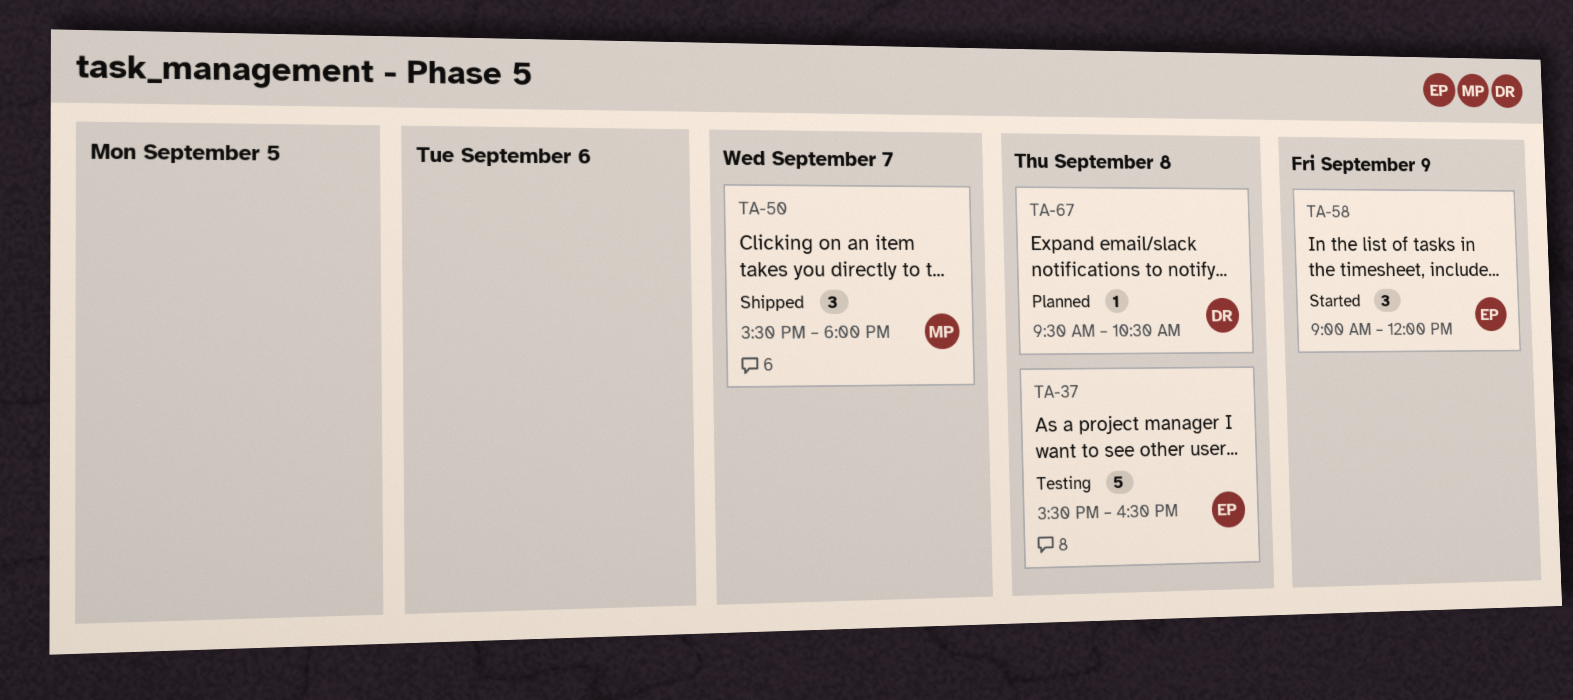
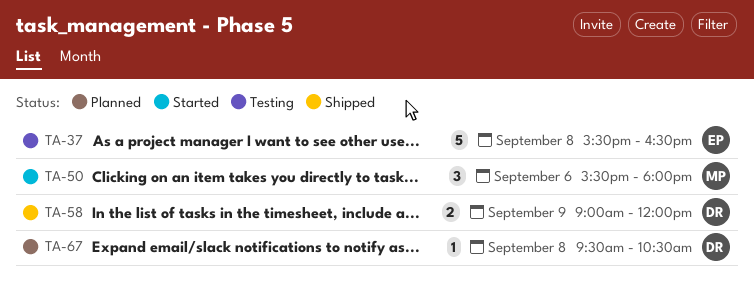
TA-50, status: Shipped -> Started
TA-50, day: Sep 7 -> Sep 6
TA-58, status: Started -> Shipped
TA-58, owner: EP -> DR
TA-58, estimate: 3 -> 2

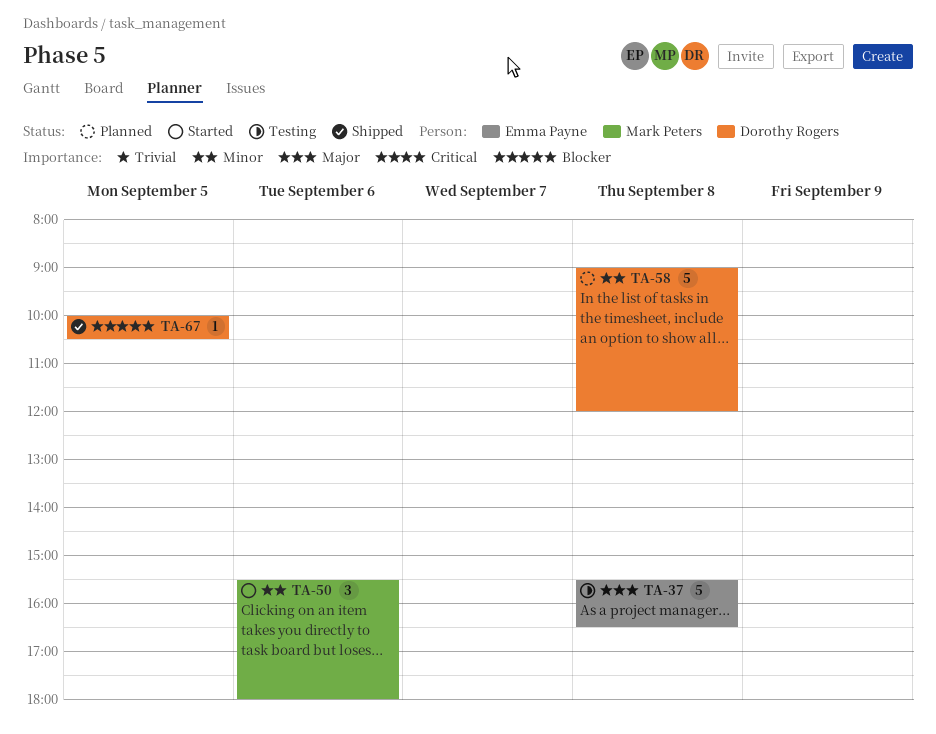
TA-58, status: Shipped -> Planned
TA-58, estimate: 2 -> 5
TA-58, day: Sep 9 -> Sep 8
TA-67, status: Planned -> Shipped
TA-67, day: Sep 8 -> Sep 5
TA-67, begins: 09:30 -> 10:00

